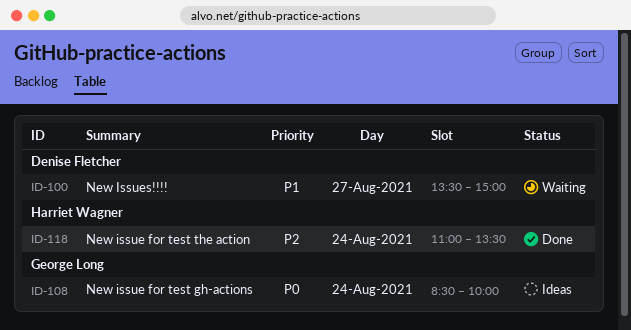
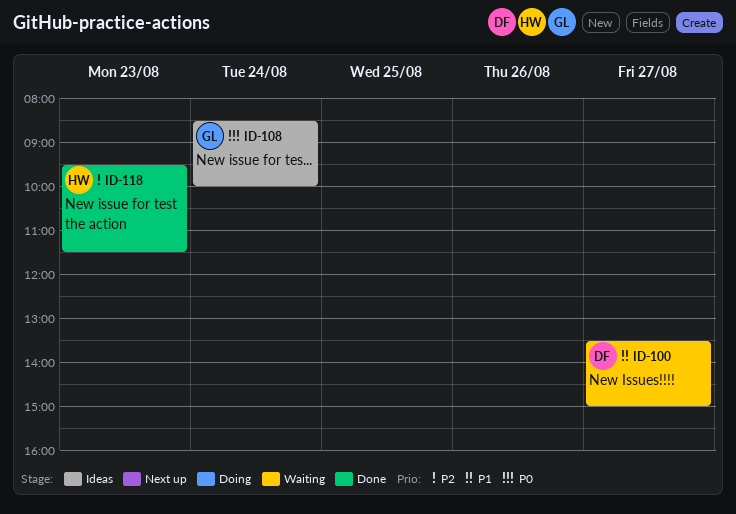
ID-118, day: Aug 24 -> Aug 23
ID-118, begins: 11:00 -> 09:30
ID-118, ends: 13:30 -> 11:30

